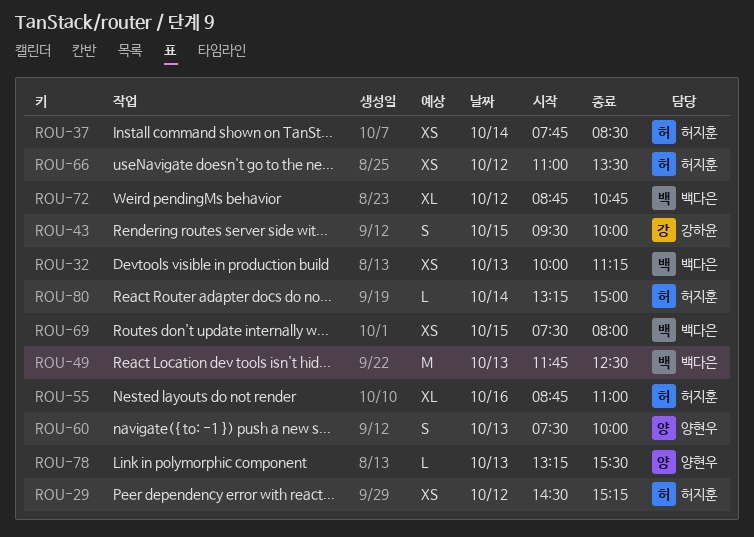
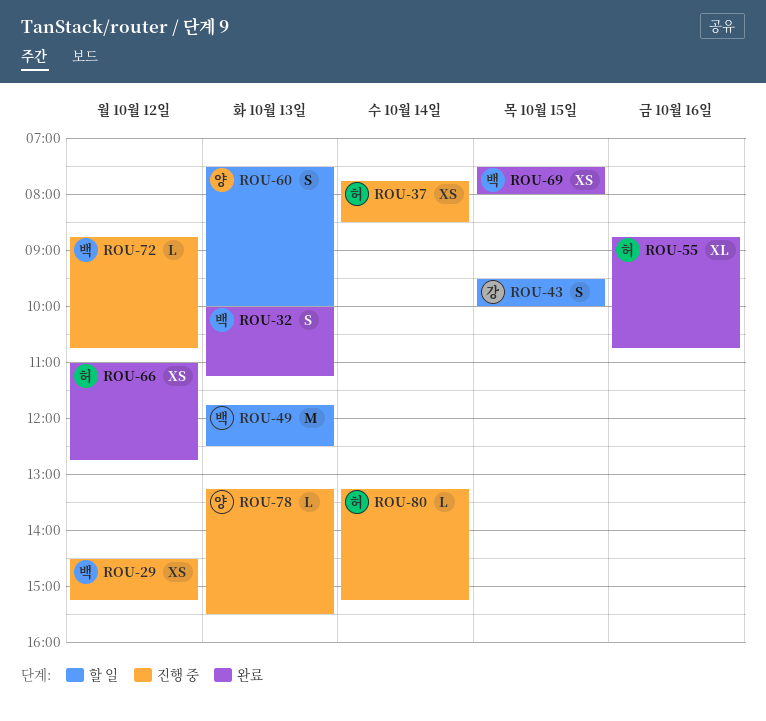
ROU-29, owner: 허지훈 -> 백다은
ROU-32, estimate: XS -> S
ROU-55, ends: 11:00 -> 10:45
ROU-66, ends: 13:30 -> 12:45
ROU-72, estimate: XL -> L
ROU-80, ends: 15:00 -> 15:15

